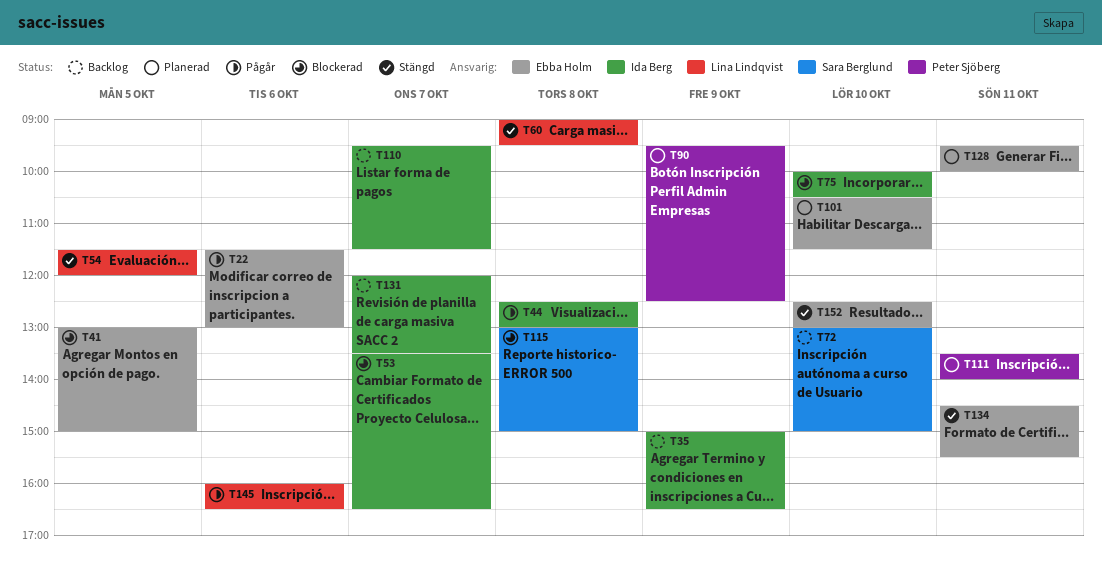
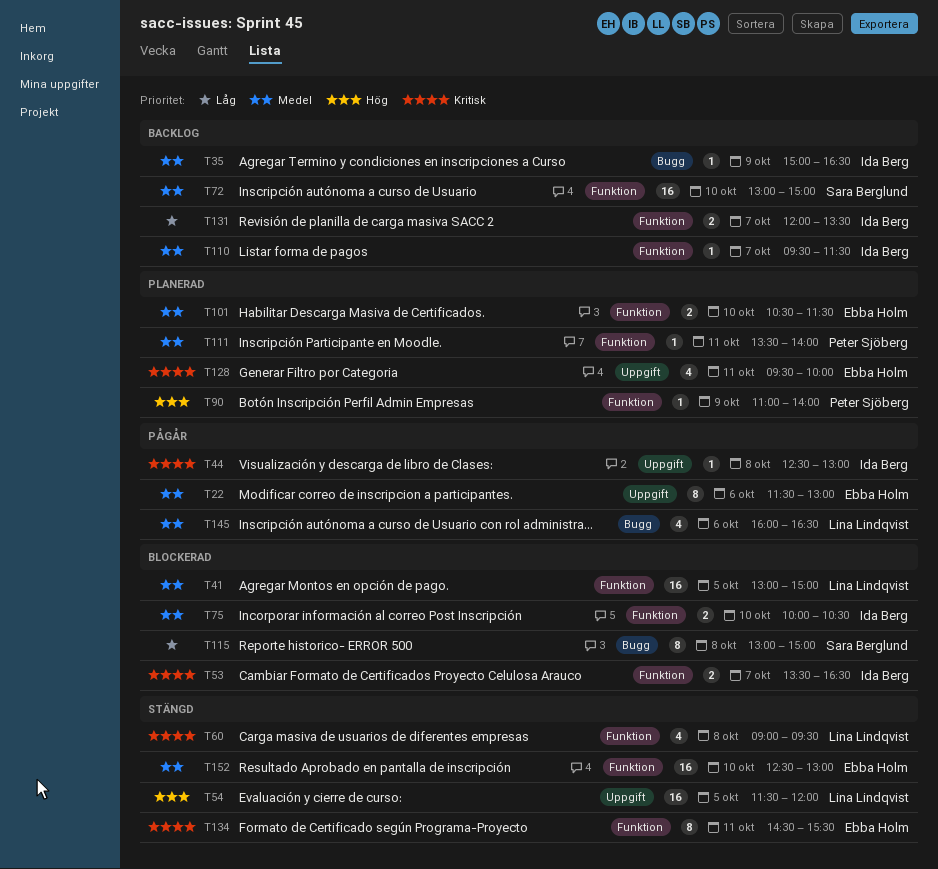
T41, owner: Ebba Holm -> Lina Lindqvist
T90, begins: 09:30 -> 11:00
T90, ends: 12:30 -> 14:00

